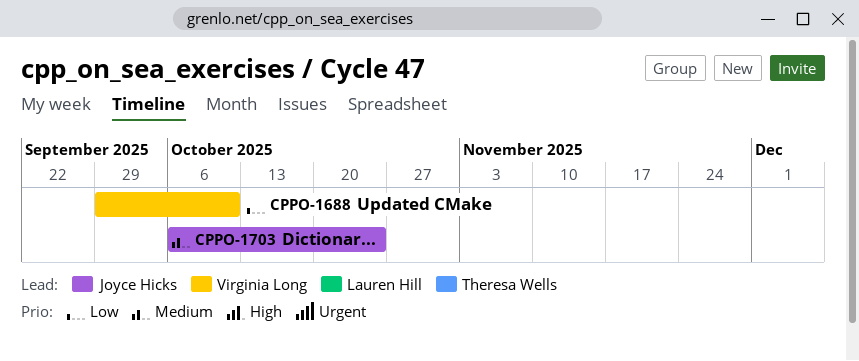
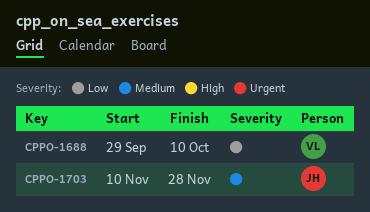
CPPO-1703, start: Oct 6 -> Nov 10
CPPO-1703, due: Oct 24 -> Nov 28

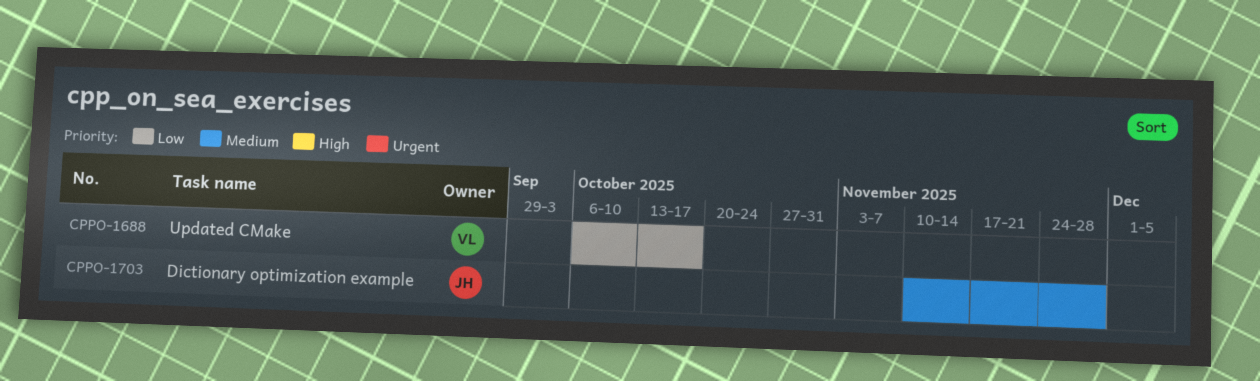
CPPO-1688, start: Sep 29 -> Oct 6
CPPO-1688, due: Oct 10 -> Oct 17

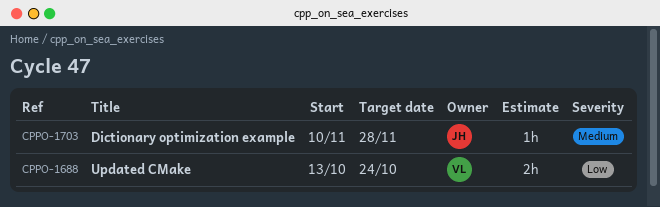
CPPO-1688, start: Oct 6 -> Oct 13
CPPO-1688, due: Oct 17 -> Oct 24

